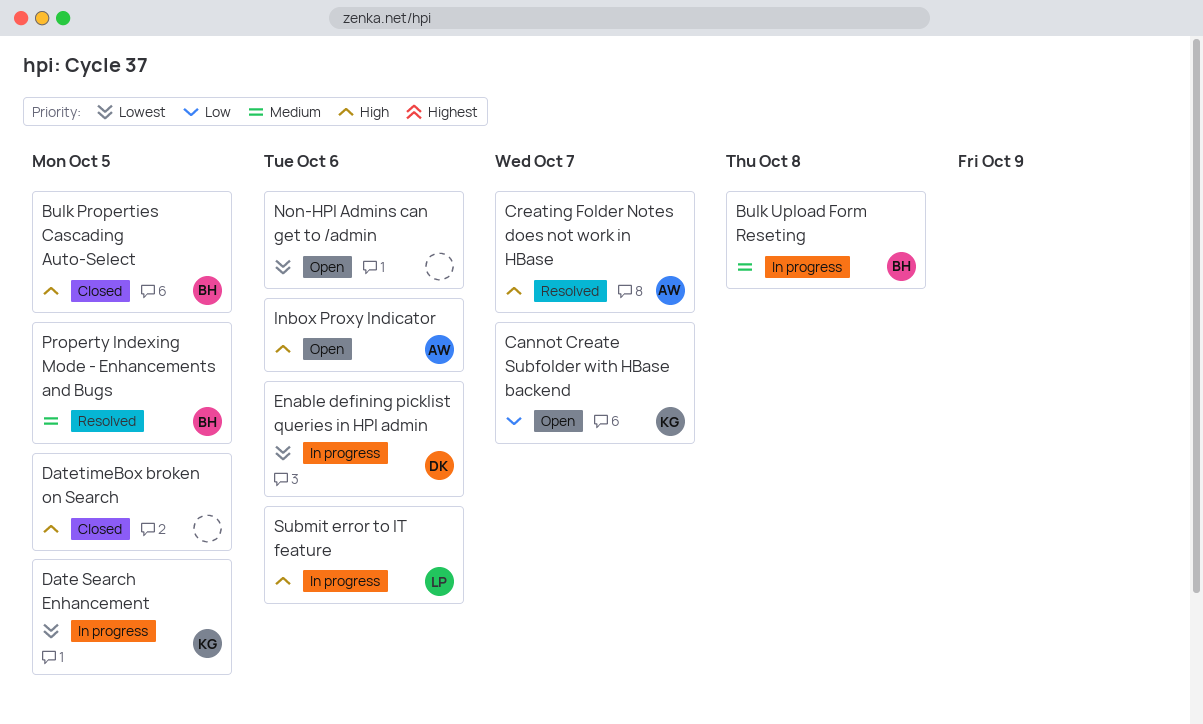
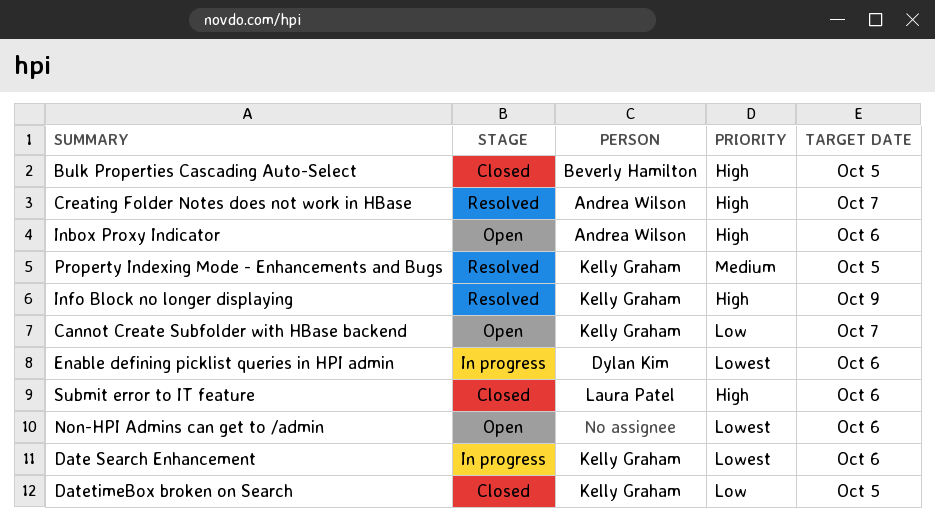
Bulk Upload Form Reseting: present -> none
Date Search Enhancement, due: Oct 5 -> Oct 6
DatetimeBox broken on Search, owner: none -> Kelly Graham
DatetimeBox broken on Search, priority: High -> Low
Info Block no longer displaying: none -> present
Property Indexing Mode - Enhancements and Bugs, owner: Beverly Hamilton -> Kelly Graham
Submit error to IT feature, status: In progress -> Closed

